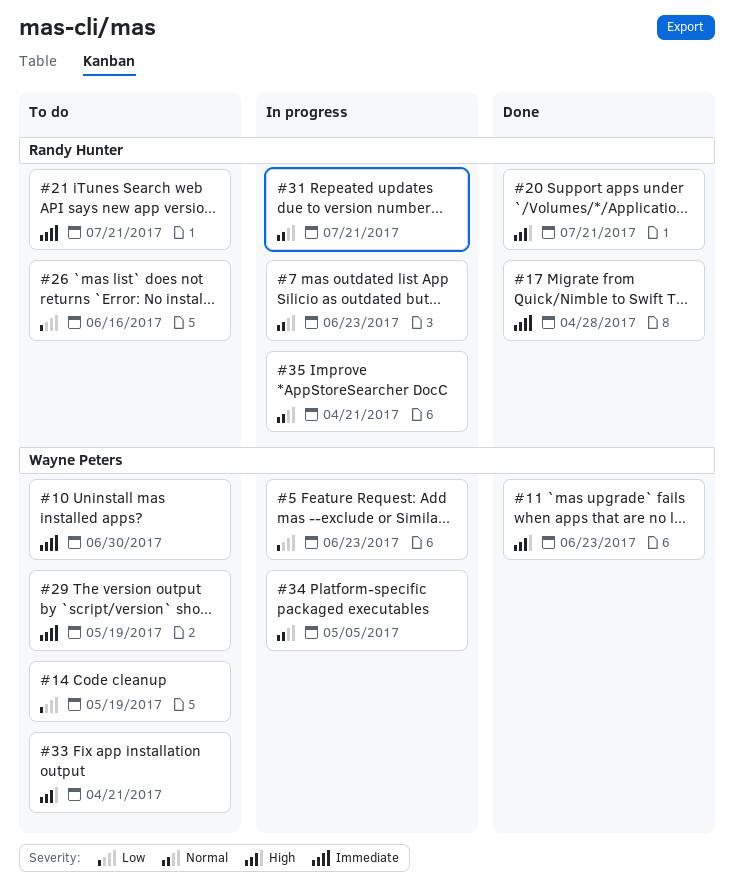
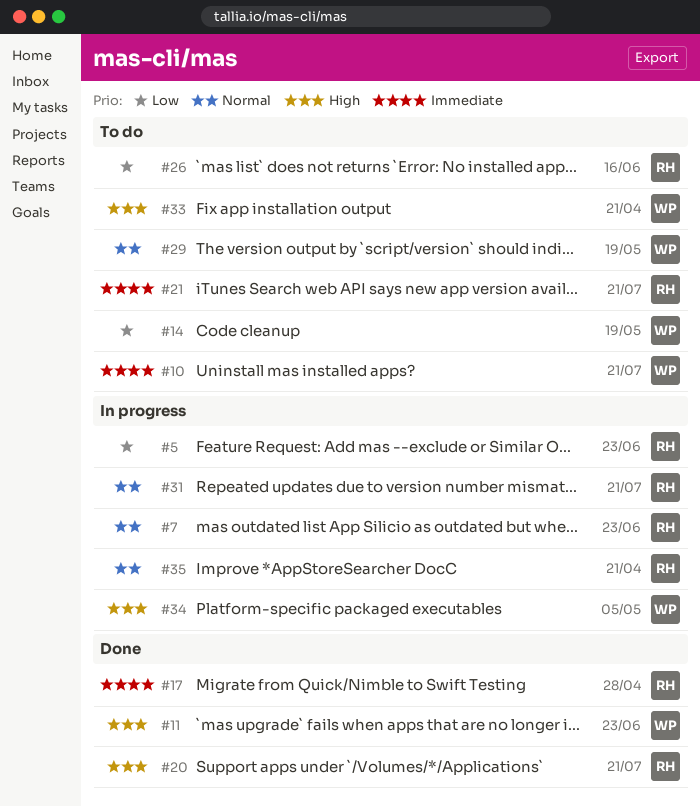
#5, owner: Wayne Peters -> Randy Hunter
#10, due: Jun 30 -> Jul 21
#29, priority: Immediate -> Normal
#34, priority: Normal -> High

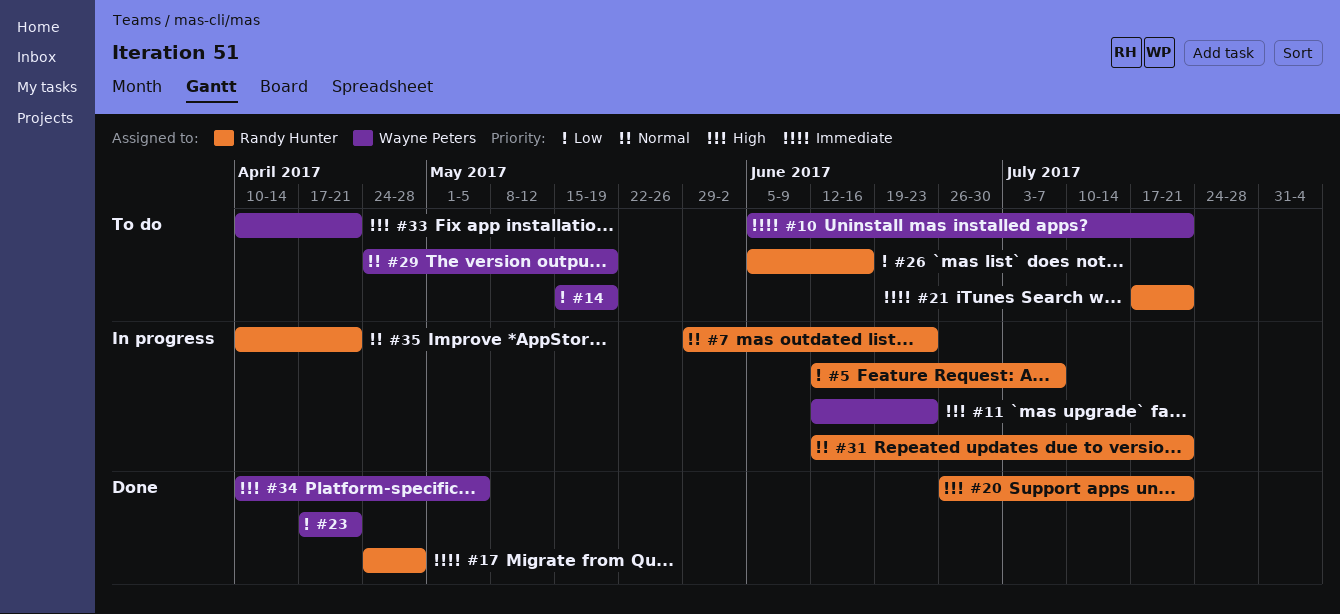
#5, due: Jun 23 -> Jul 7
#11, status: Done -> In progress
#23: none -> present
#34, status: In progress -> Done

